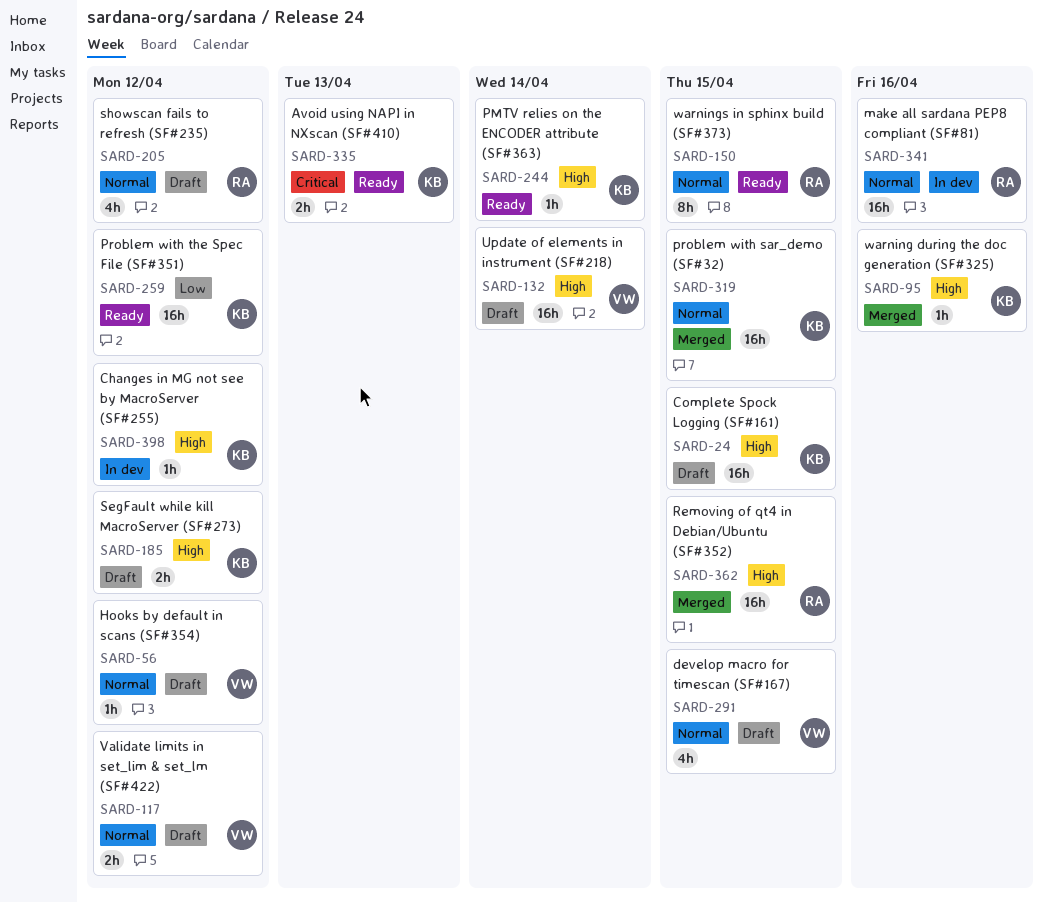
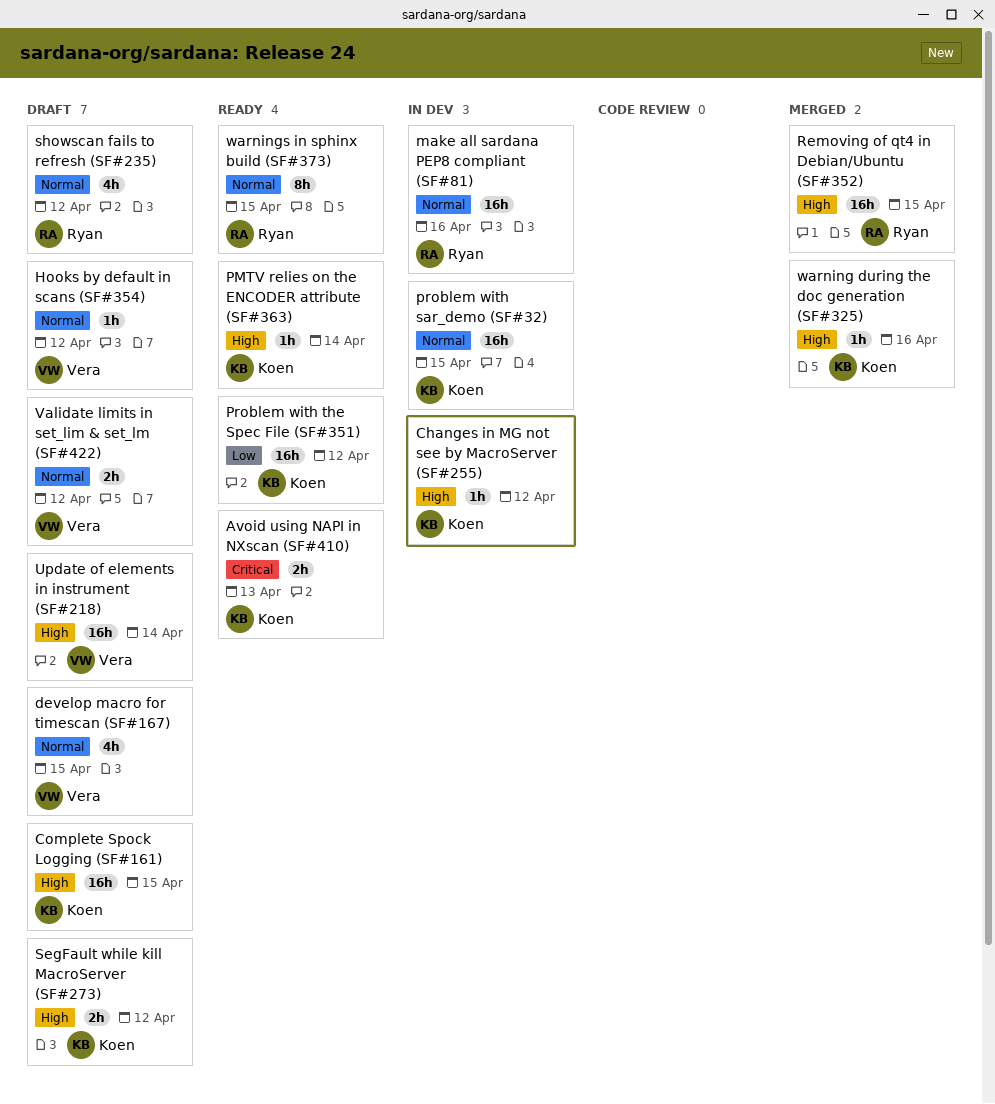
problem with sar_demo (SF#32), status: Merged -> In dev

